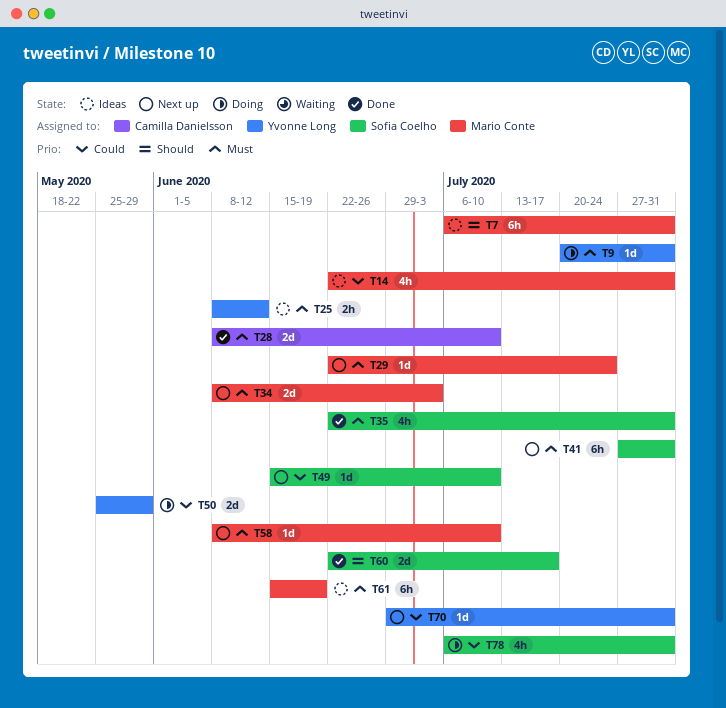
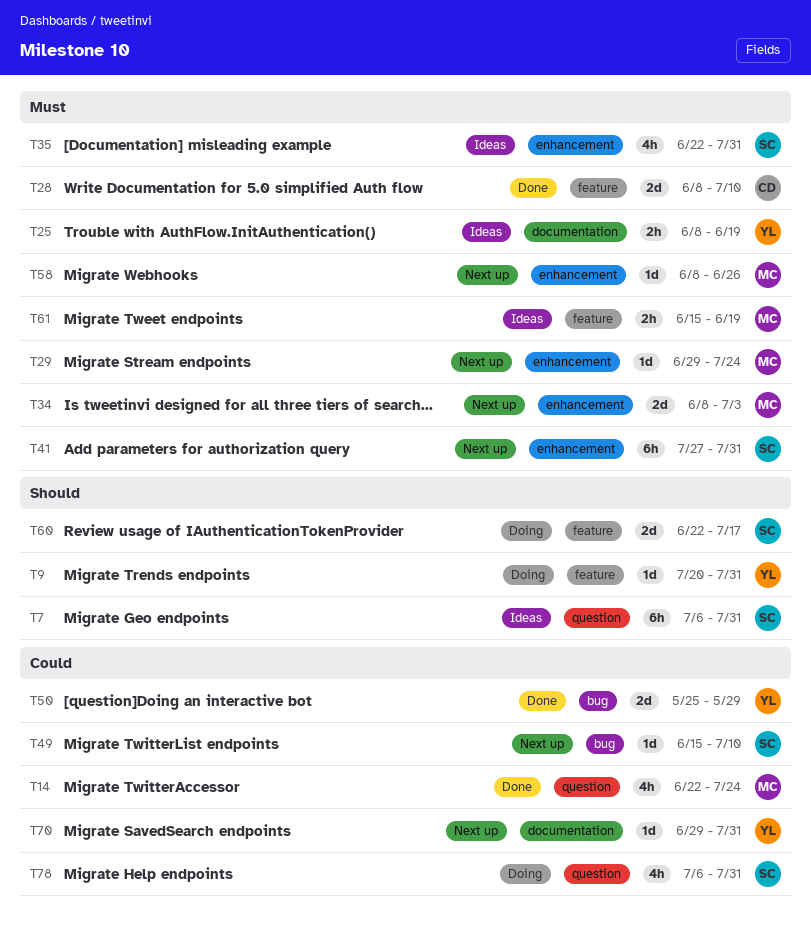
T7, owner: Mario Conte -> Sofia Coelho
T9, priority: Must -> Should
T14, status: Ideas -> Done
T14, due: Jul 31 -> Jul 24
T25, due: Jun 12 -> Jun 19
T29, start: Jun 22 -> Jun 29
T35, status: Done -> Ideas
T50, status: Doing -> Done
T58, due: Jul 10 -> Jun 26
T60, status: Done -> Doing
T61, estimate: 6h -> 2h

